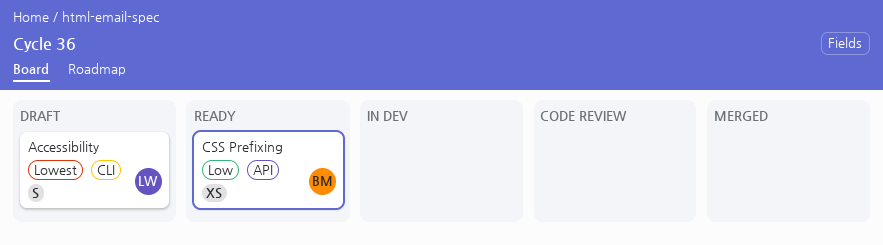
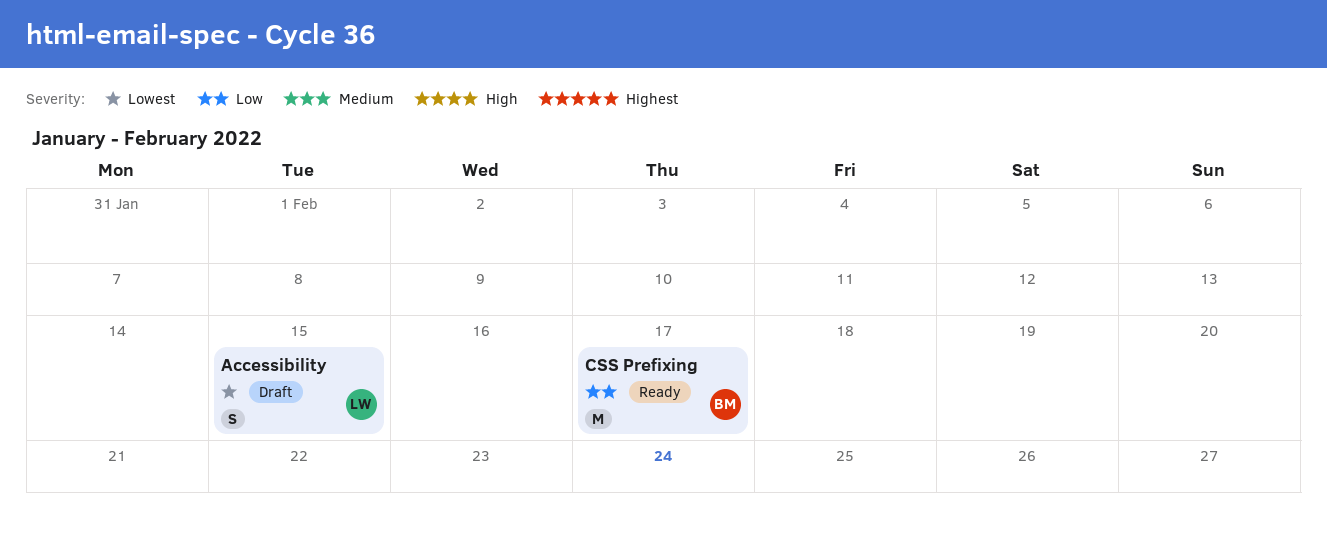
CSS Prefixing, estimate: XS -> M

